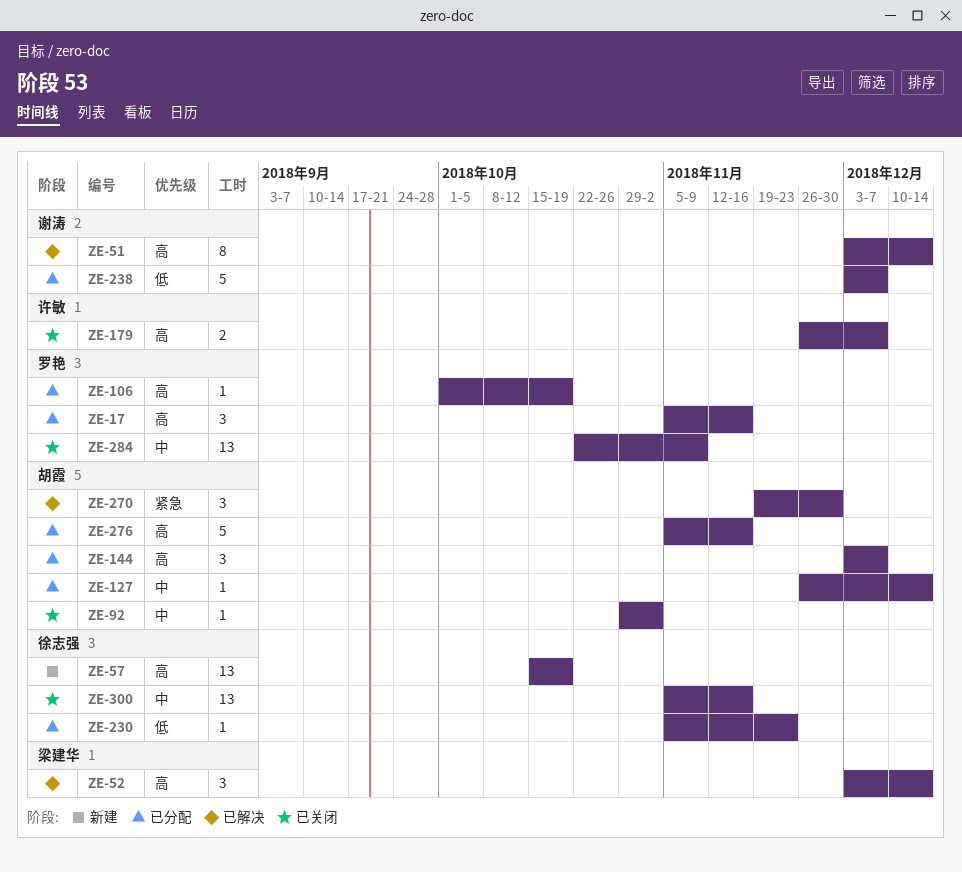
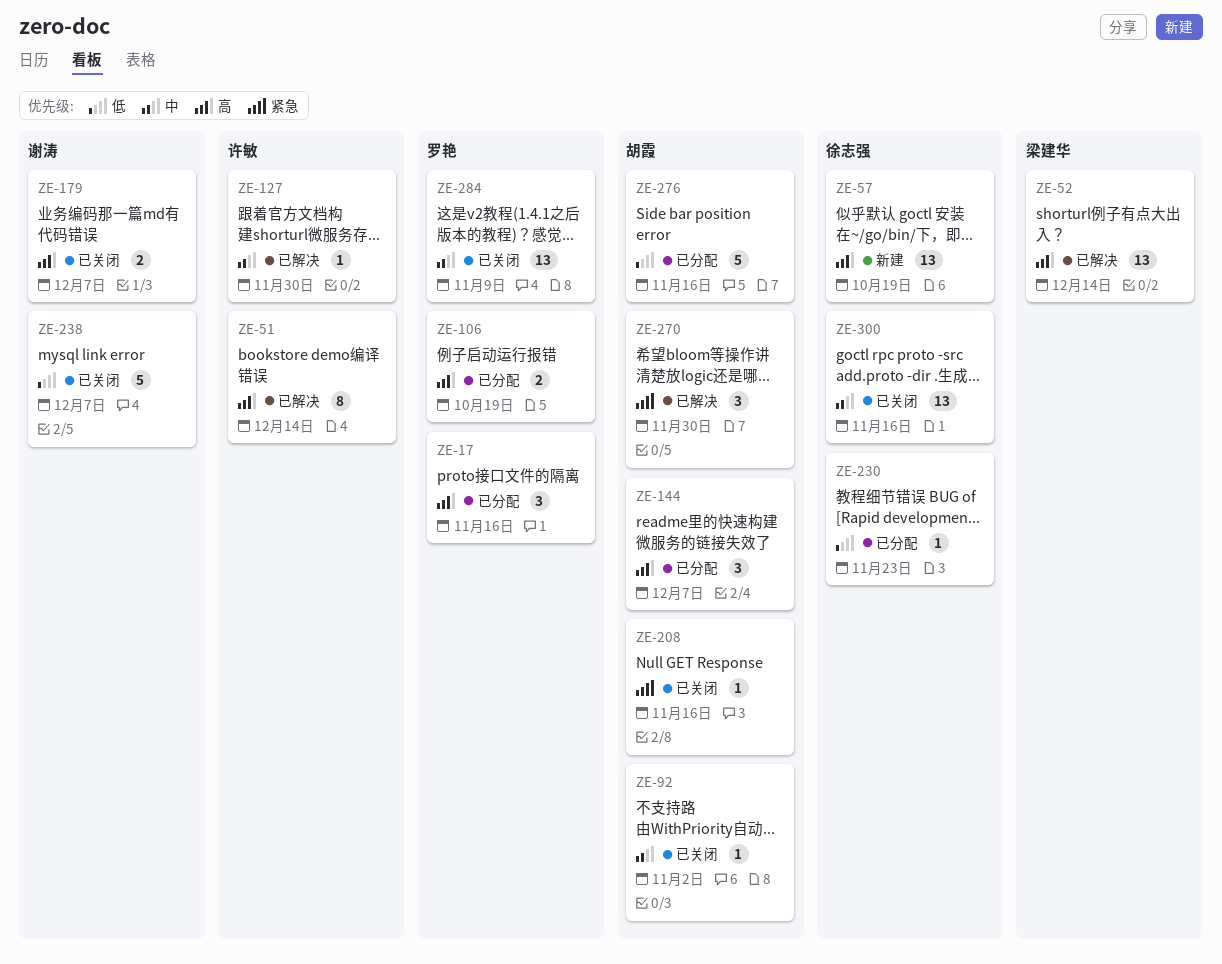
ZE-51, owner: 谢涛 -> 许敏
ZE-52, estimate: 3 -> 13
ZE-106, estimate: 1 -> 2
ZE-127, status: 已分配 -> 已解决
ZE-127, owner: 胡霞 -> 许敏
ZE-127, due: Dec 14 -> Nov 30
ZE-179, owner: 许敏 -> 谢涛
ZE-208: none -> present
ZE-238, status: 已分配 -> 已关闭
ZE-276, priority: 高 -> 低

